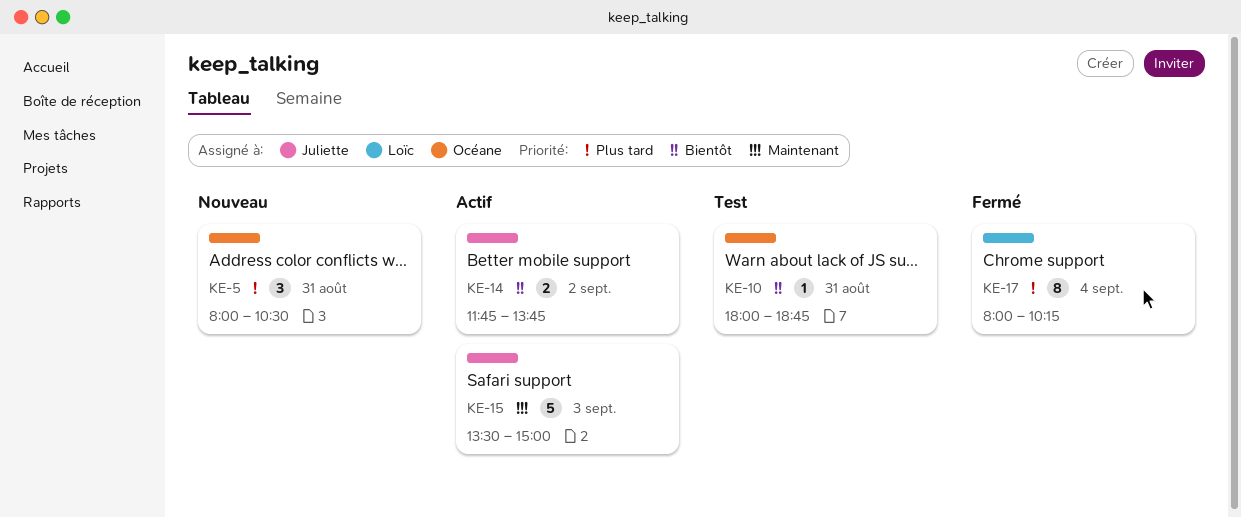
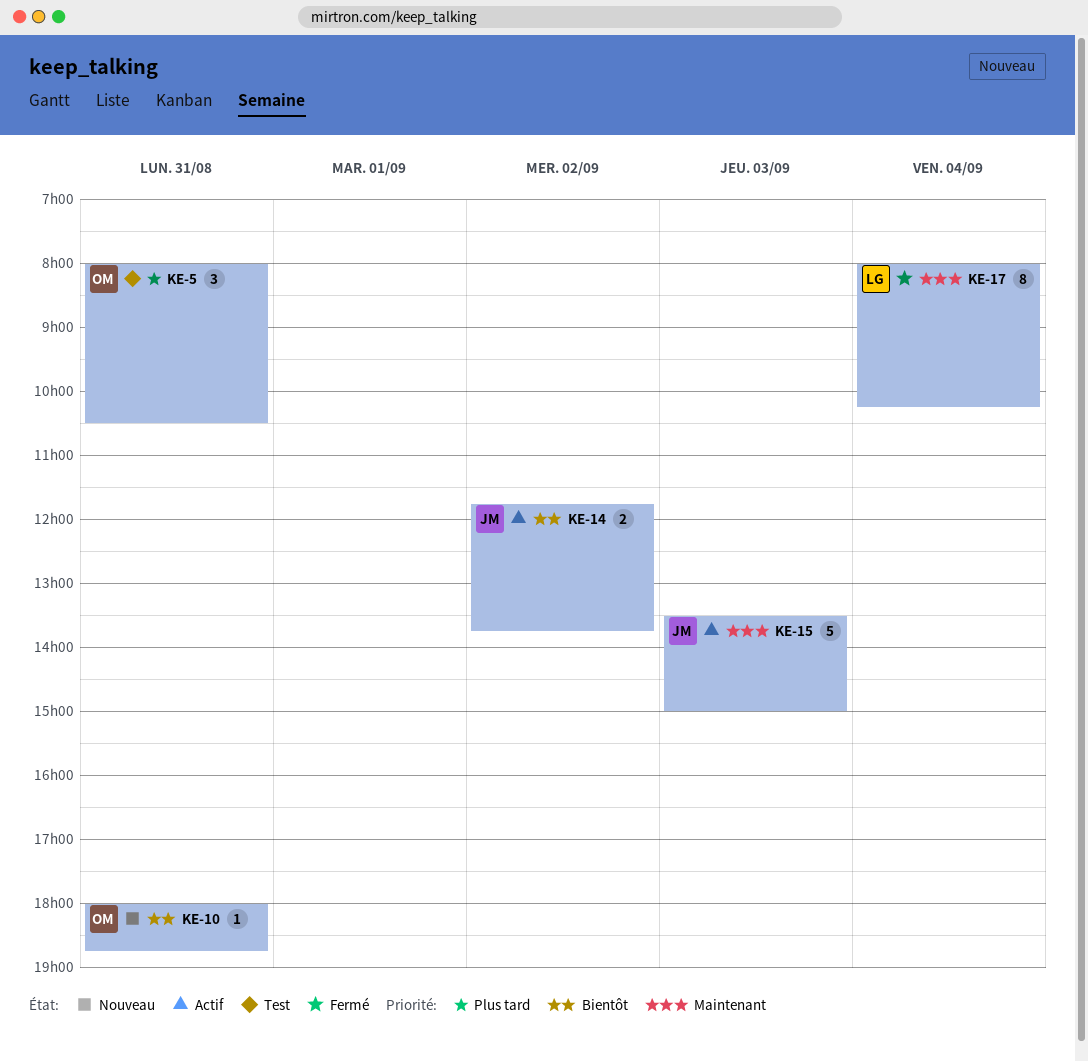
KE-5, status: Nouveau -> Test
KE-10, status: Test -> Nouveau
KE-17, priority: Plus tard -> Maintenant

